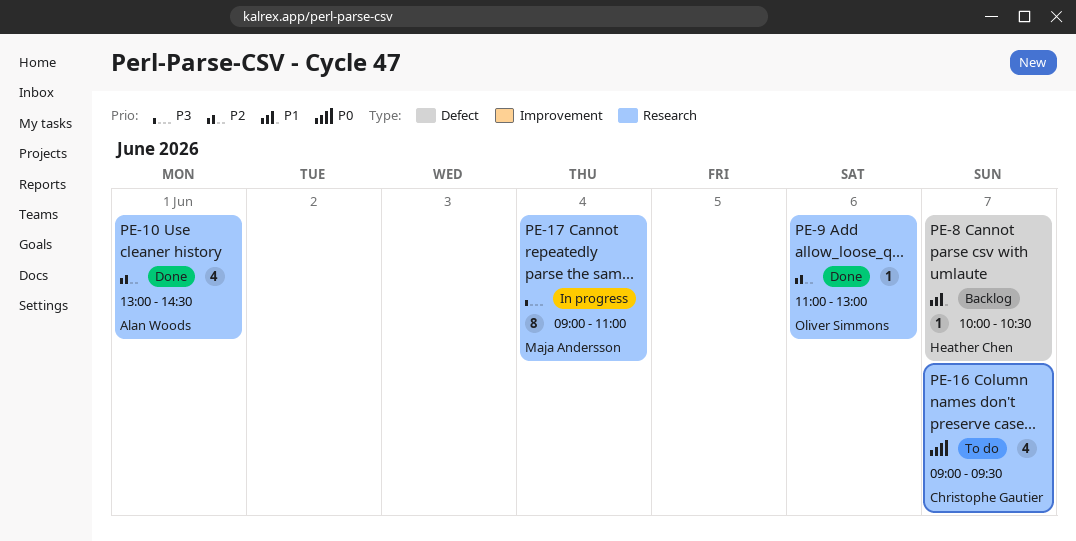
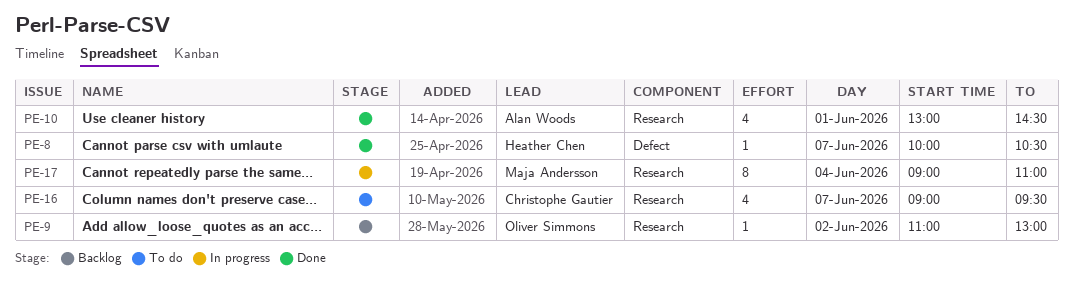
PE-8, status: Backlog -> Done
PE-9, status: Done -> Backlog
PE-9, day: Jun 6 -> Jun 2

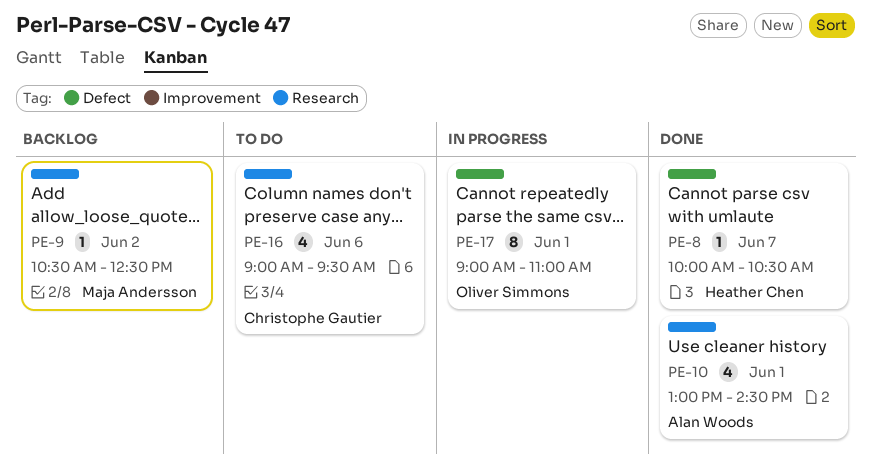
PE-9, owner: Oliver Simmons -> Maja Andersson
PE-9, begins: 11:00 -> 10:30
PE-9, ends: 13:00 -> 12:30
PE-16, day: Jun 7 -> Jun 6
PE-17, owner: Maja Andersson -> Oliver Simmons
PE-17, label: Research -> Defect
PE-17, day: Jun 4 -> Jun 1

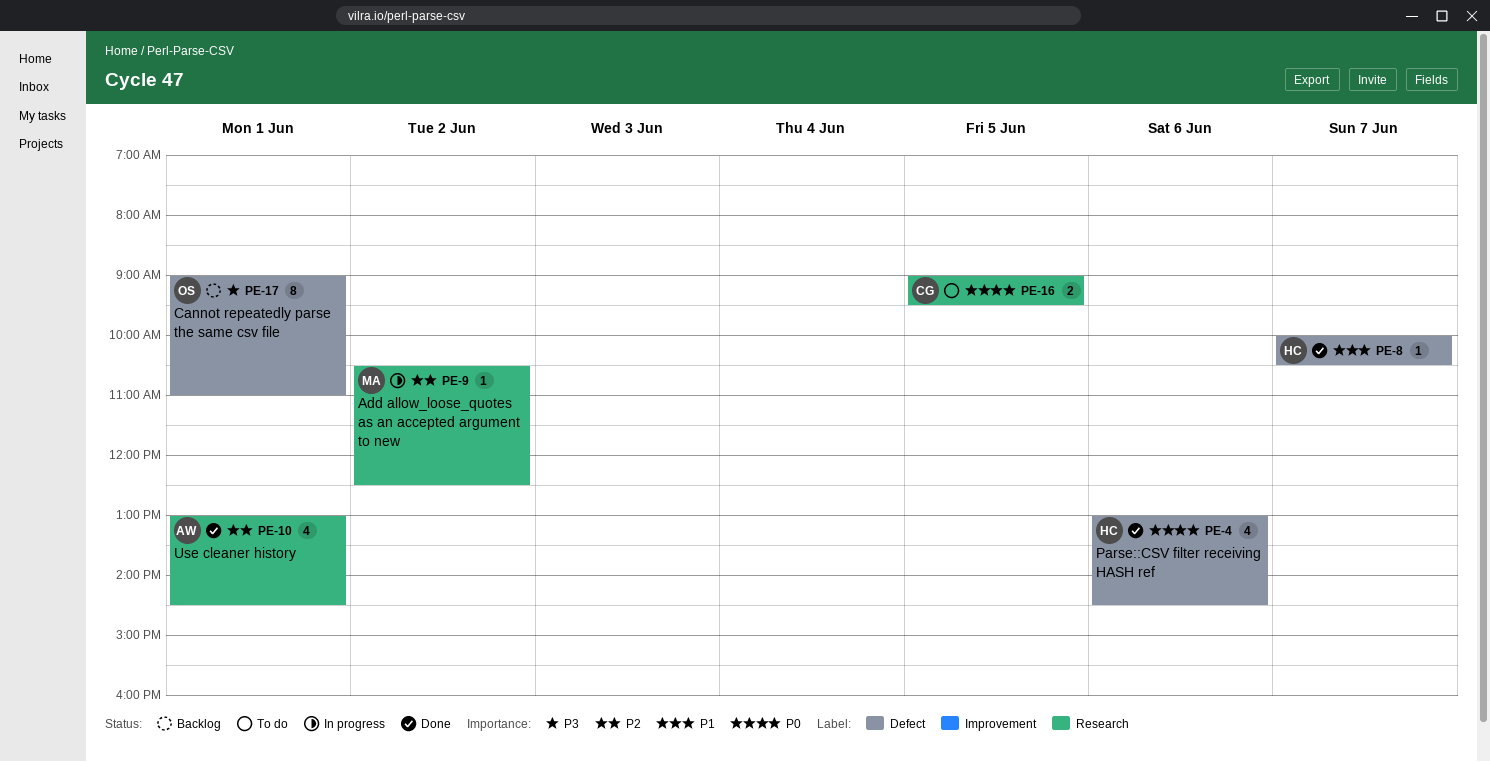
PE-4: none -> present
PE-9, status: Backlog -> In progress
PE-16, estimate: 4 -> 2
PE-16, day: Jun 6 -> Jun 5
PE-17, status: In progress -> Backlog

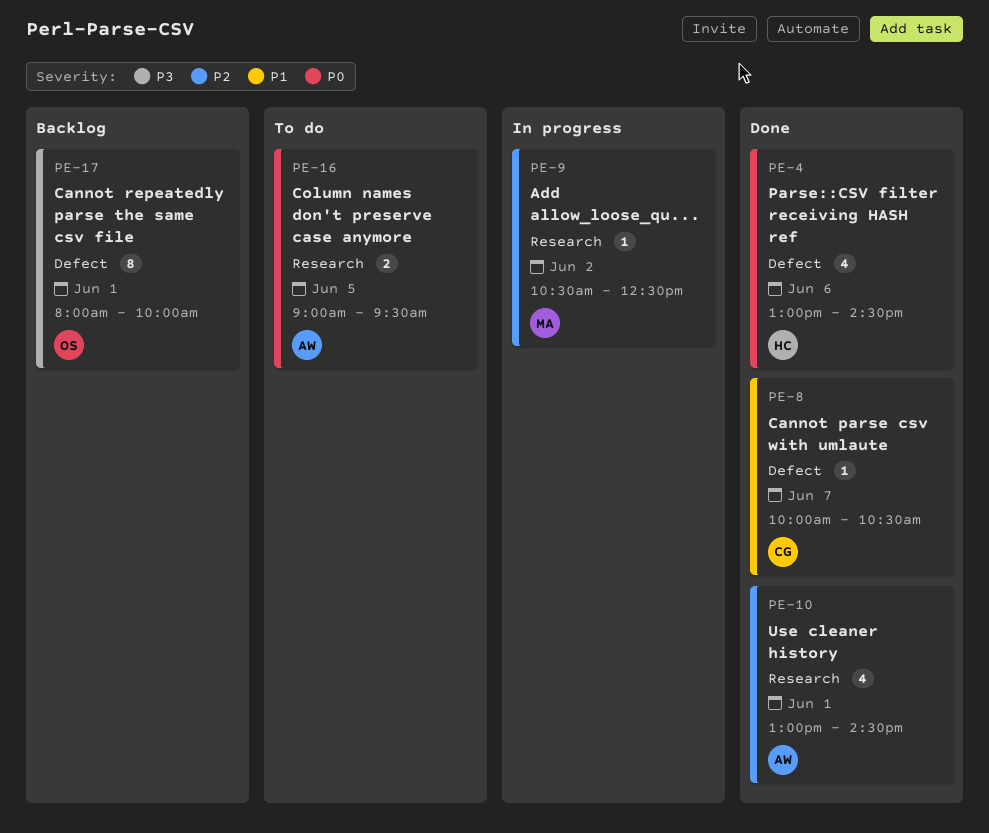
PE-8, owner: HC -> CG
PE-16, owner: CG -> AW
PE-17, begins: 09:00 -> 08:00
PE-17, ends: 11:00 -> 10:00

